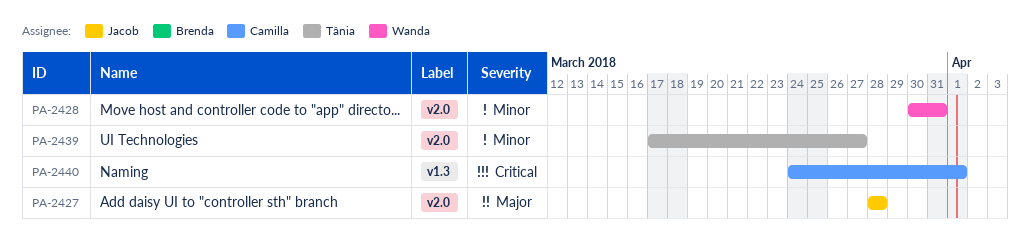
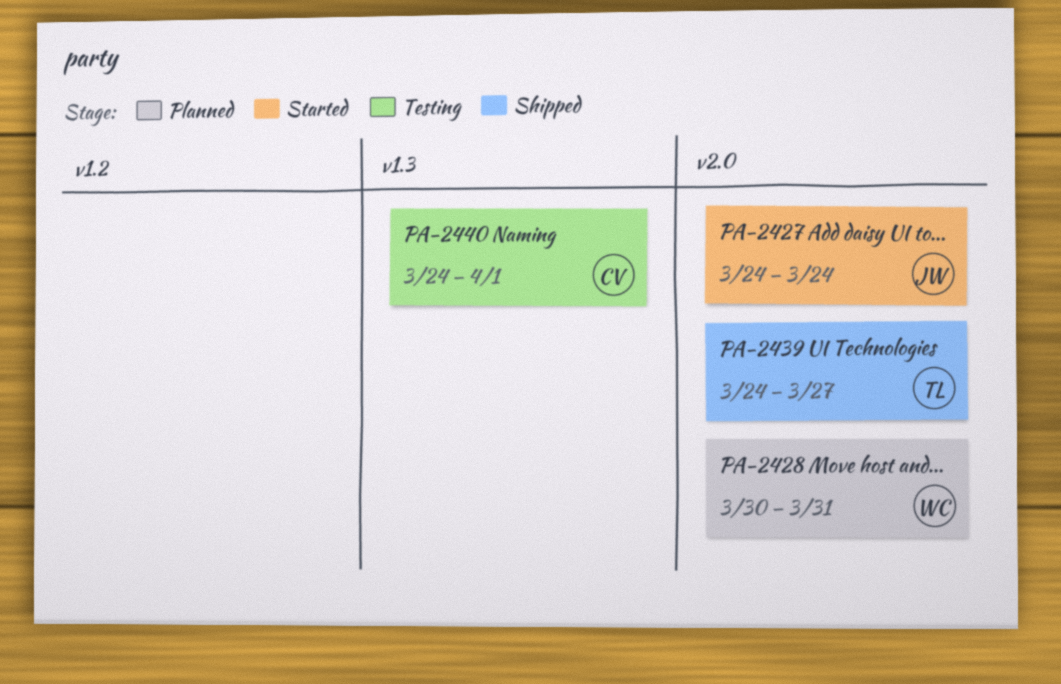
PA-2427, start: Mar 28 -> Mar 24
PA-2427, due: Mar 28 -> Mar 24
PA-2439, start: Mar 17 -> Mar 24

